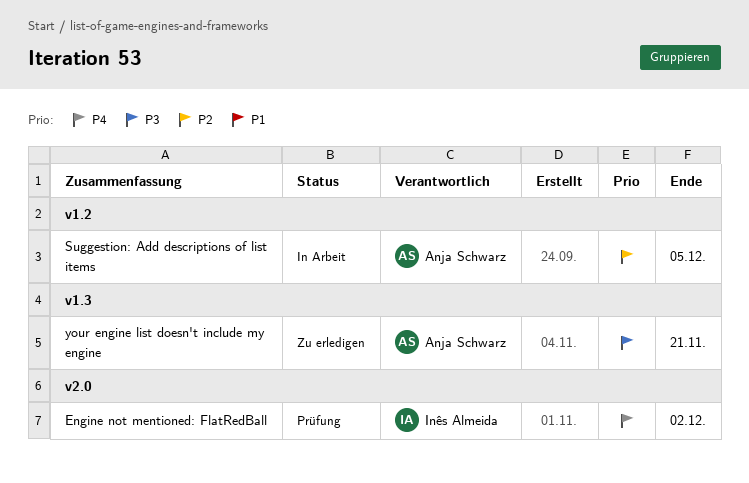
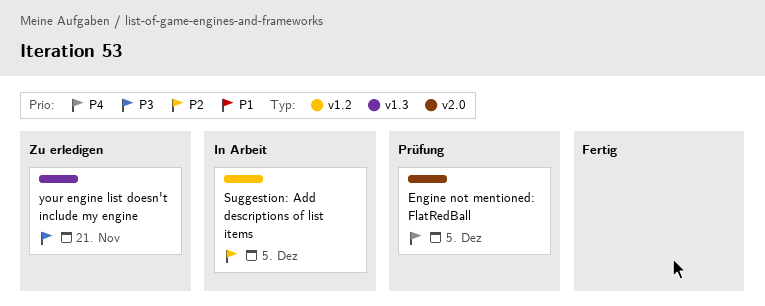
Engine not mentioned: FlatRedBall, due: Dec 2 -> Dec 5

